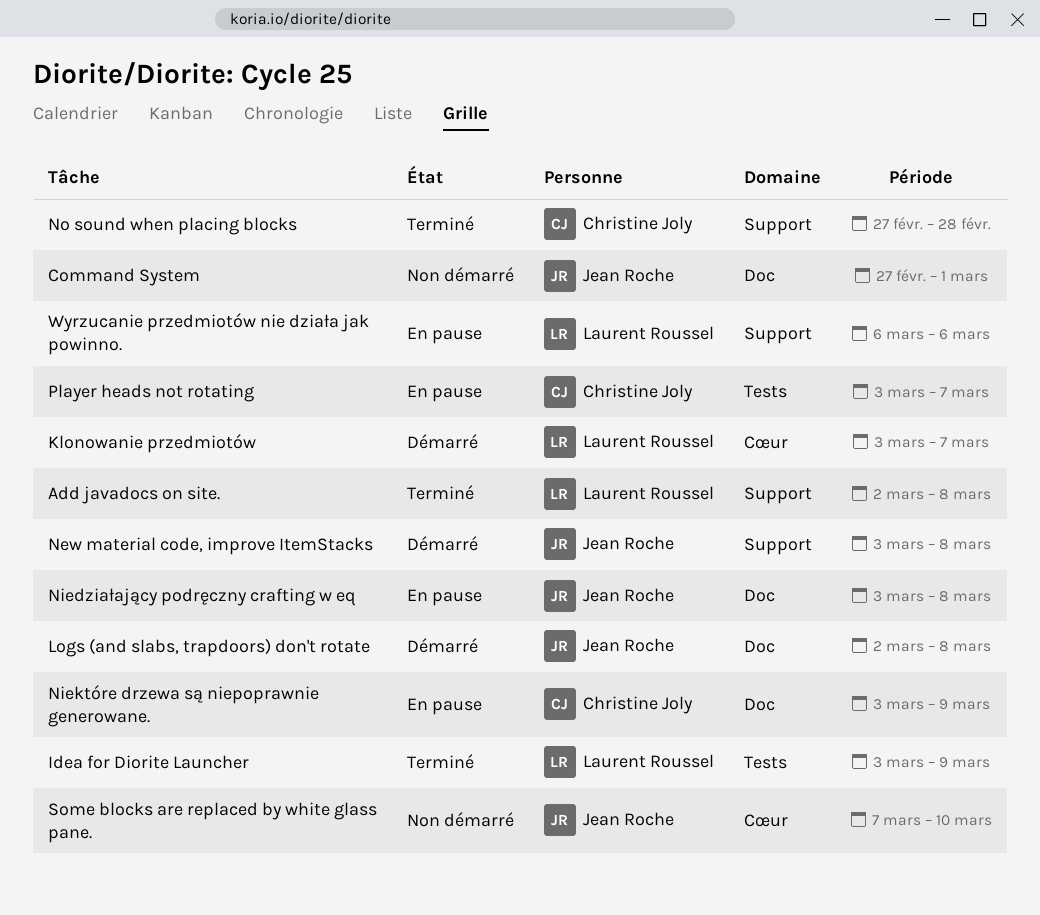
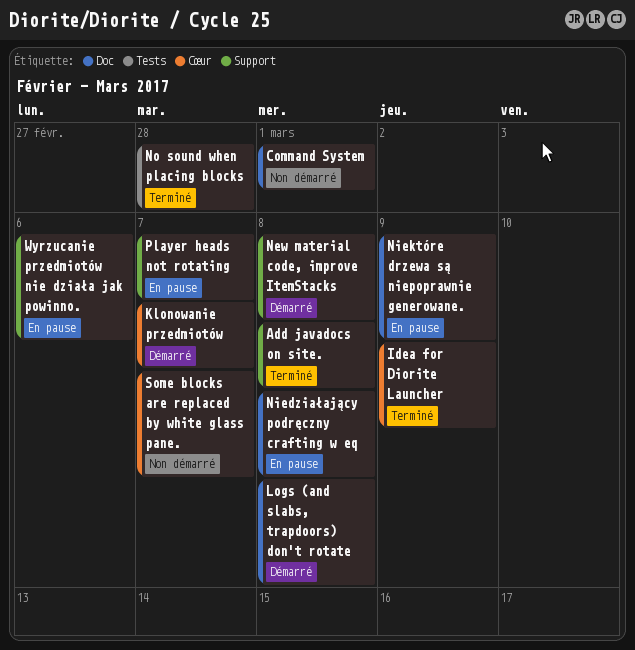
Idea for Diorite Launcher, label: Tests -> Cœur
No sound when placing blocks, label: Support -> Tests
Player heads not rotating, label: Tests -> Support
Some blocks are replaced by white glass pane., due: Mar 10 -> Mar 7

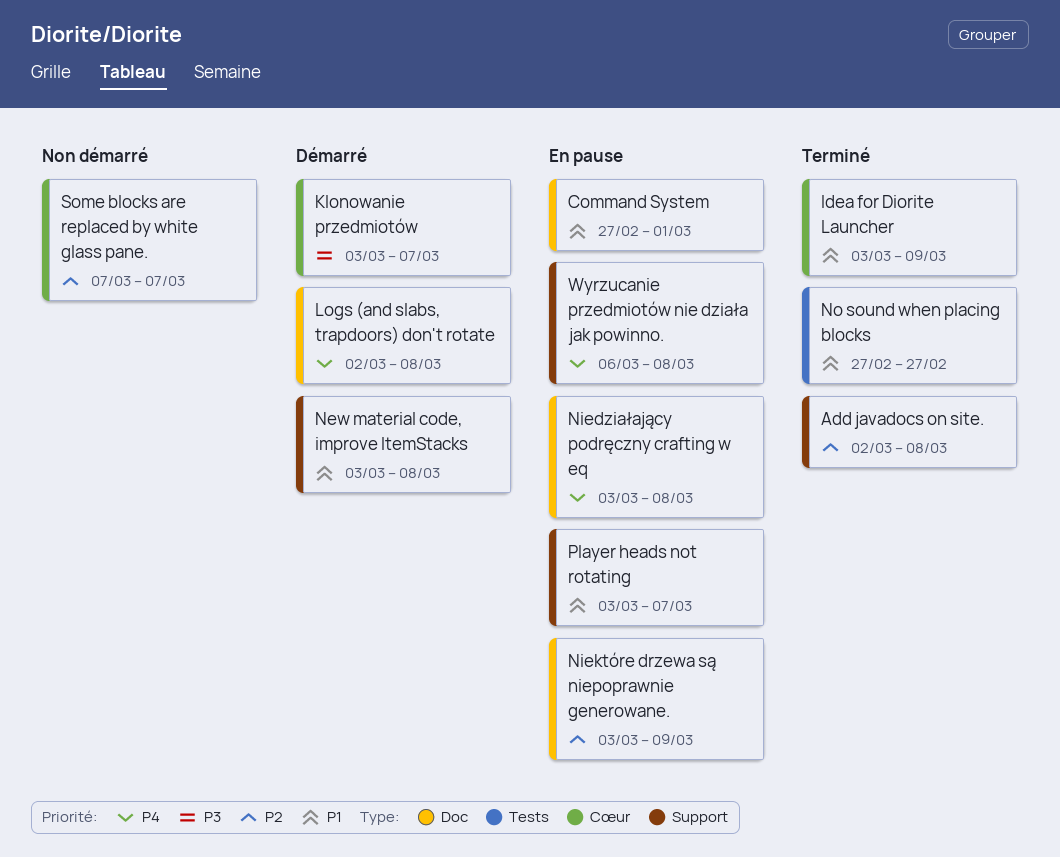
Command System, status: Non démarré -> En pause
No sound when placing blocks, due: Feb 28 -> Feb 27
Wyrzucanie przedmiotów nie działa jak powinno., due: Mar 6 -> Mar 8

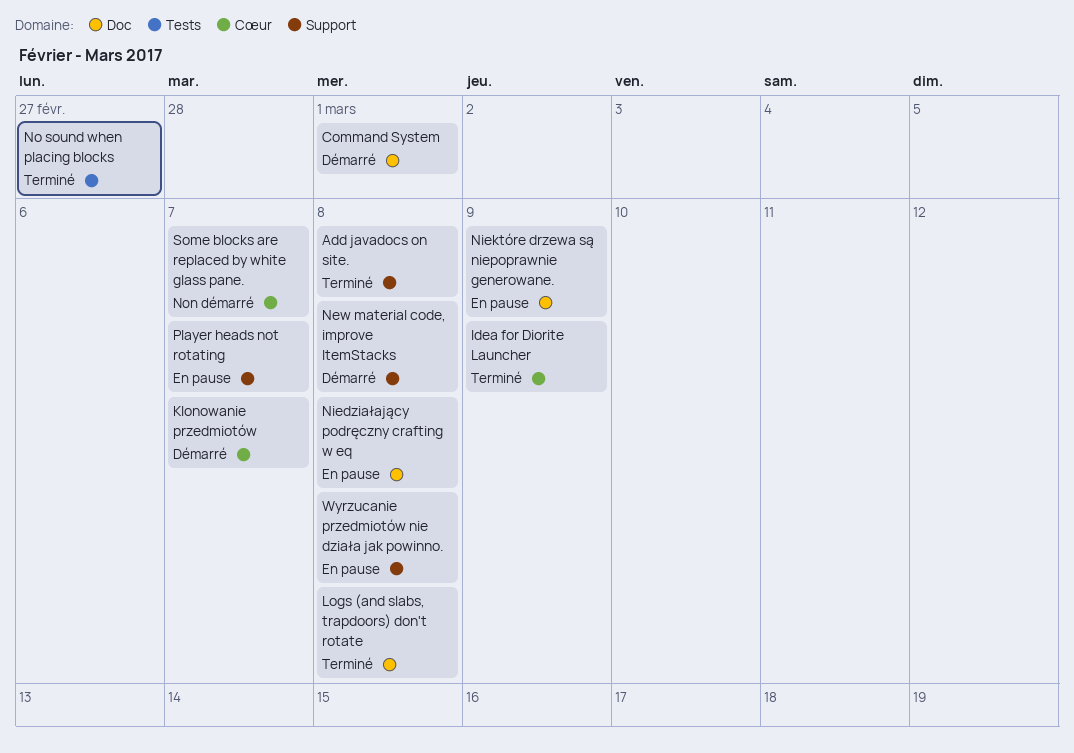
Command System, status: En pause -> Démarré
Logs (and slabs, trapdoors) don't rotate, status: Démarré -> Terminé

